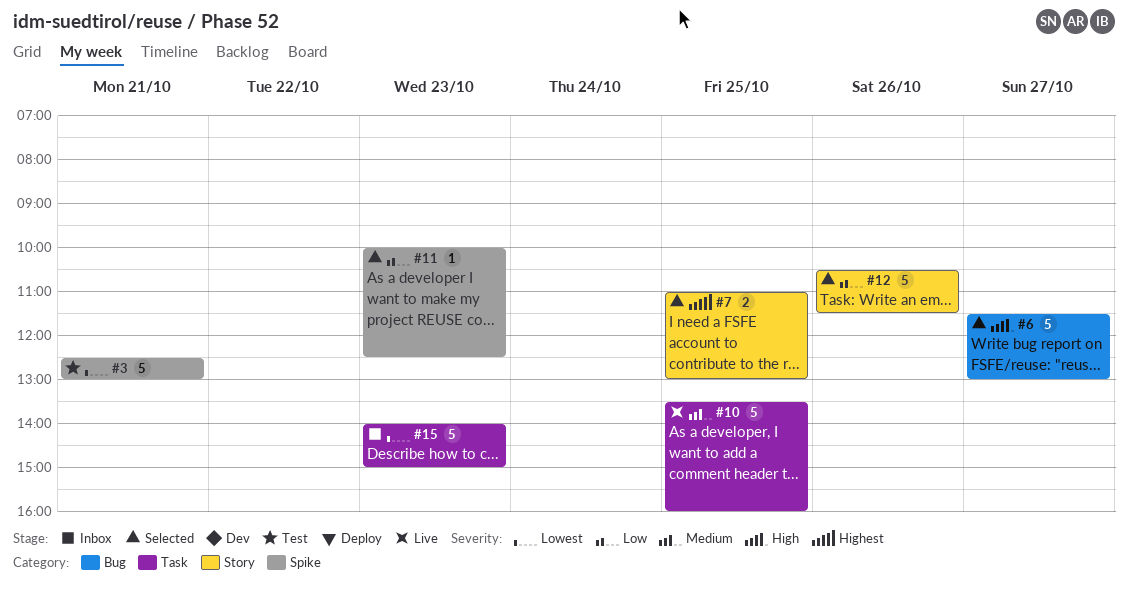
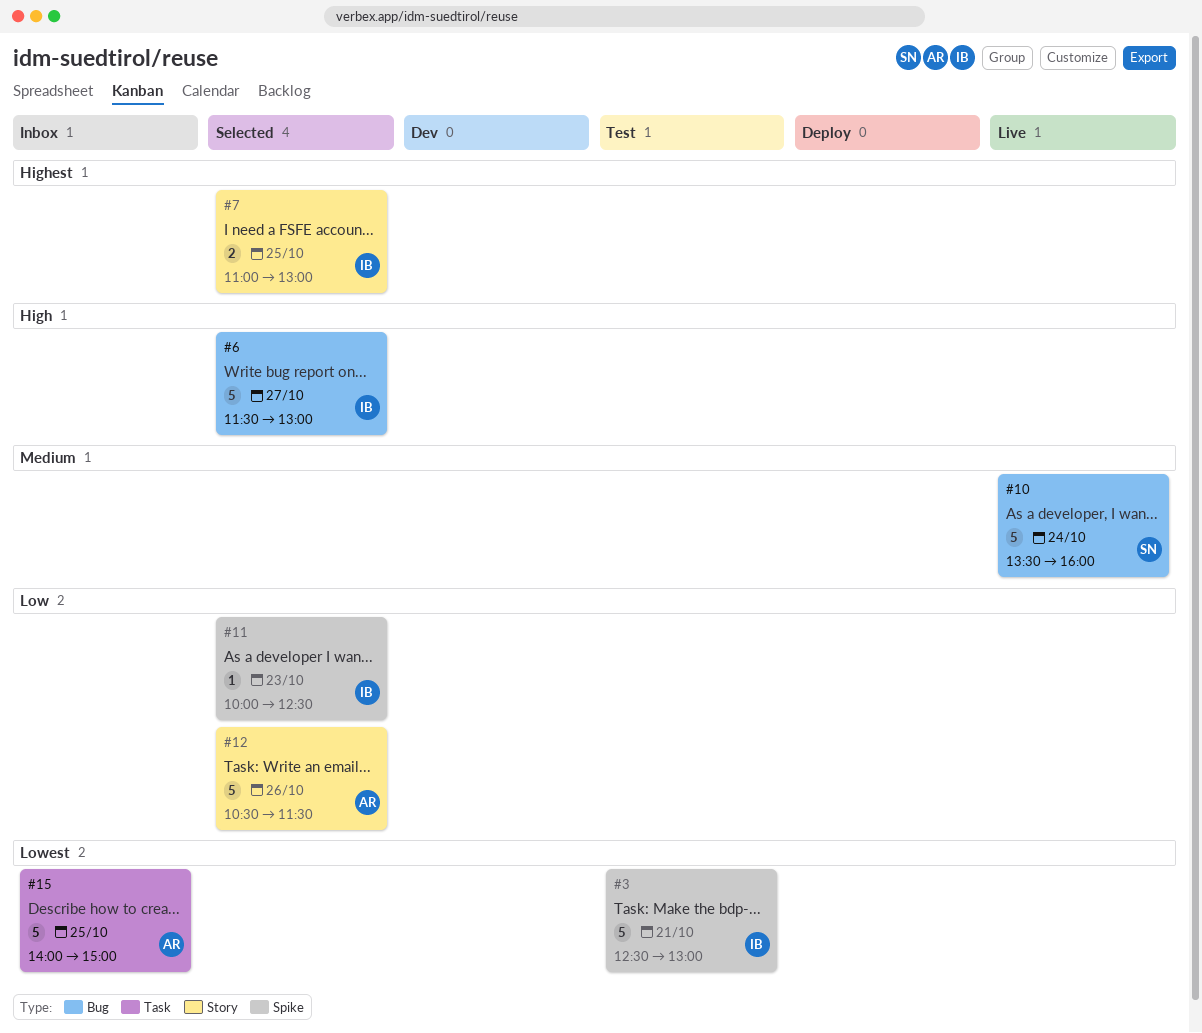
#10, label: Task -> Bug
#10, day: Oct 25 -> Oct 24
#15, day: Oct 23 -> Oct 25

